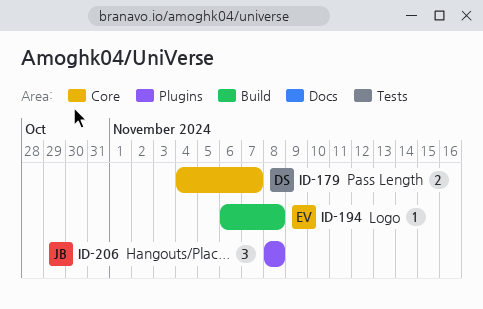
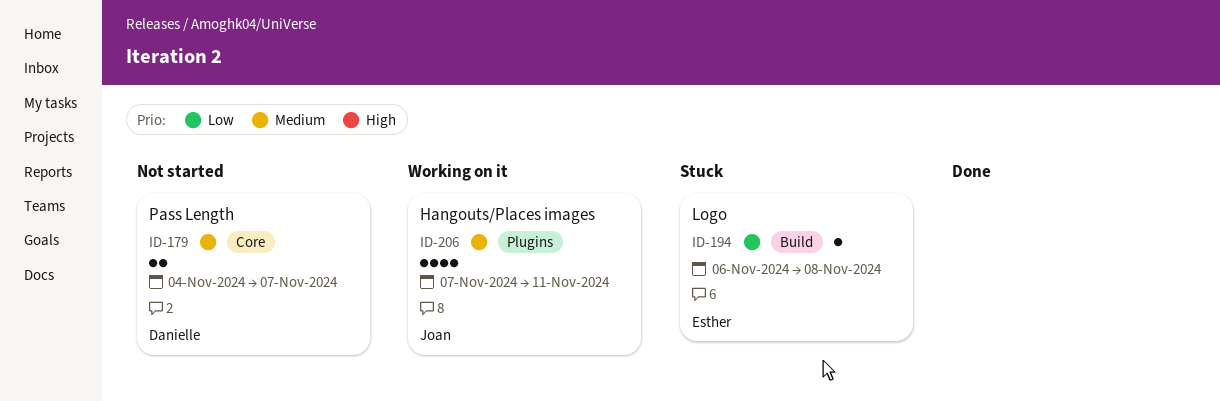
ID-206, estimate: 3 -> 4
ID-206, start: Nov 8 -> Nov 7
ID-206, due: Nov 8 -> Nov 11

